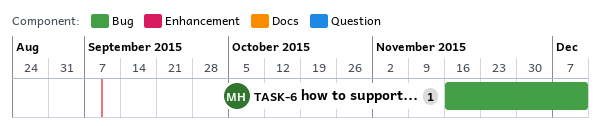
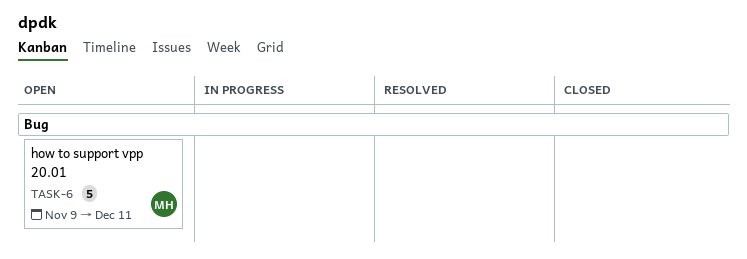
TASK-6, estimate: 1 -> 5
TASK-6, start: Nov 16 -> Nov 9

